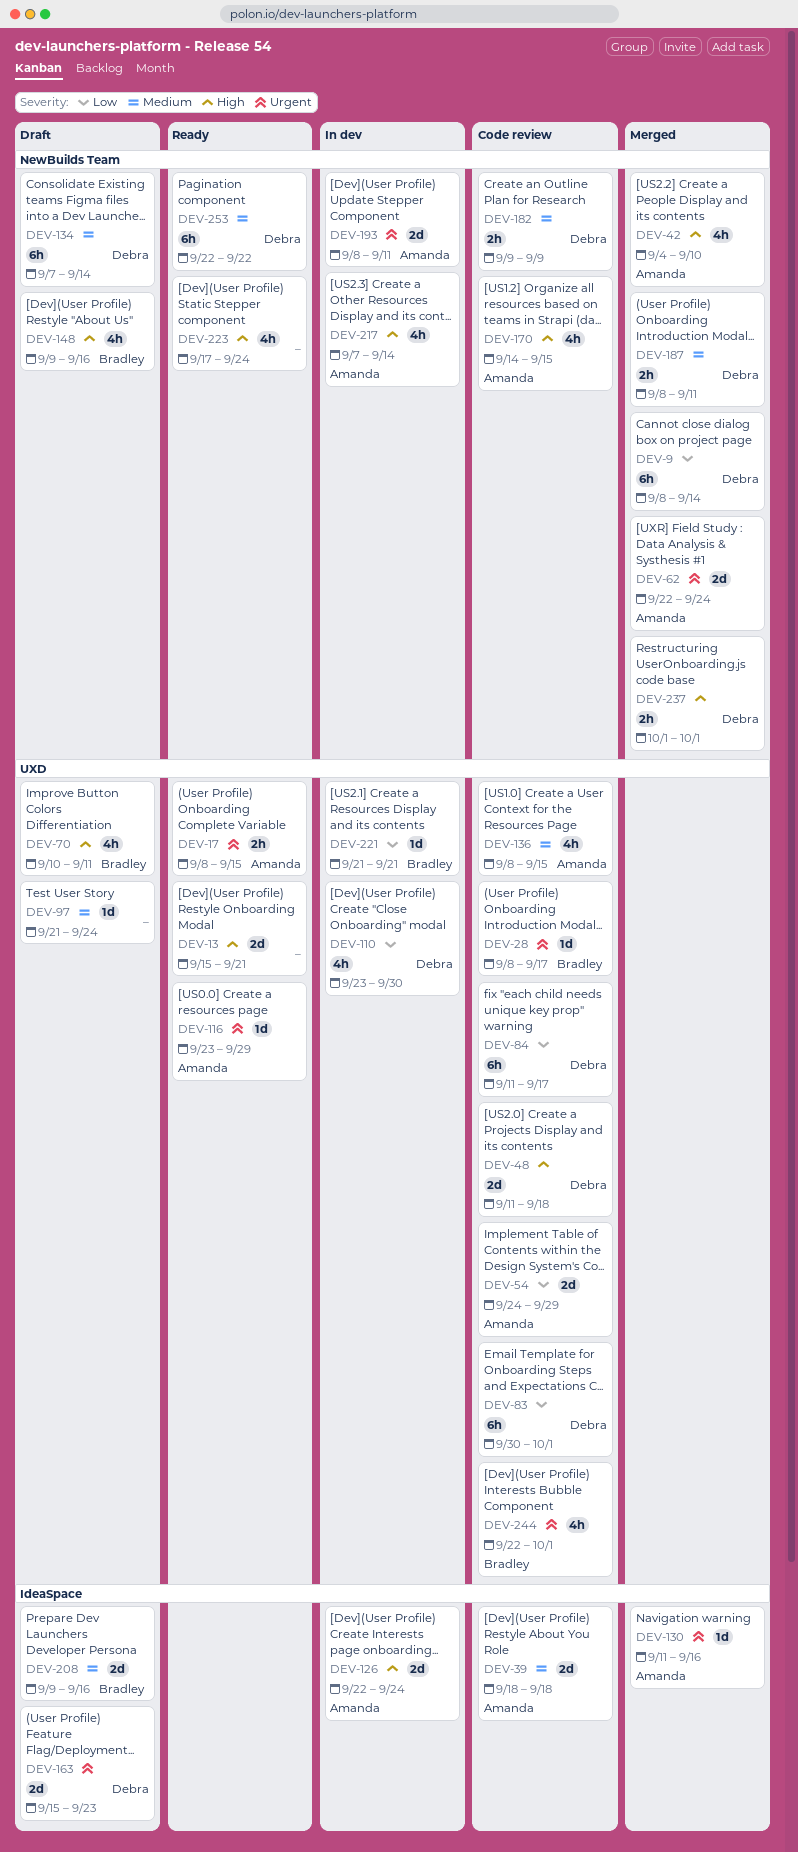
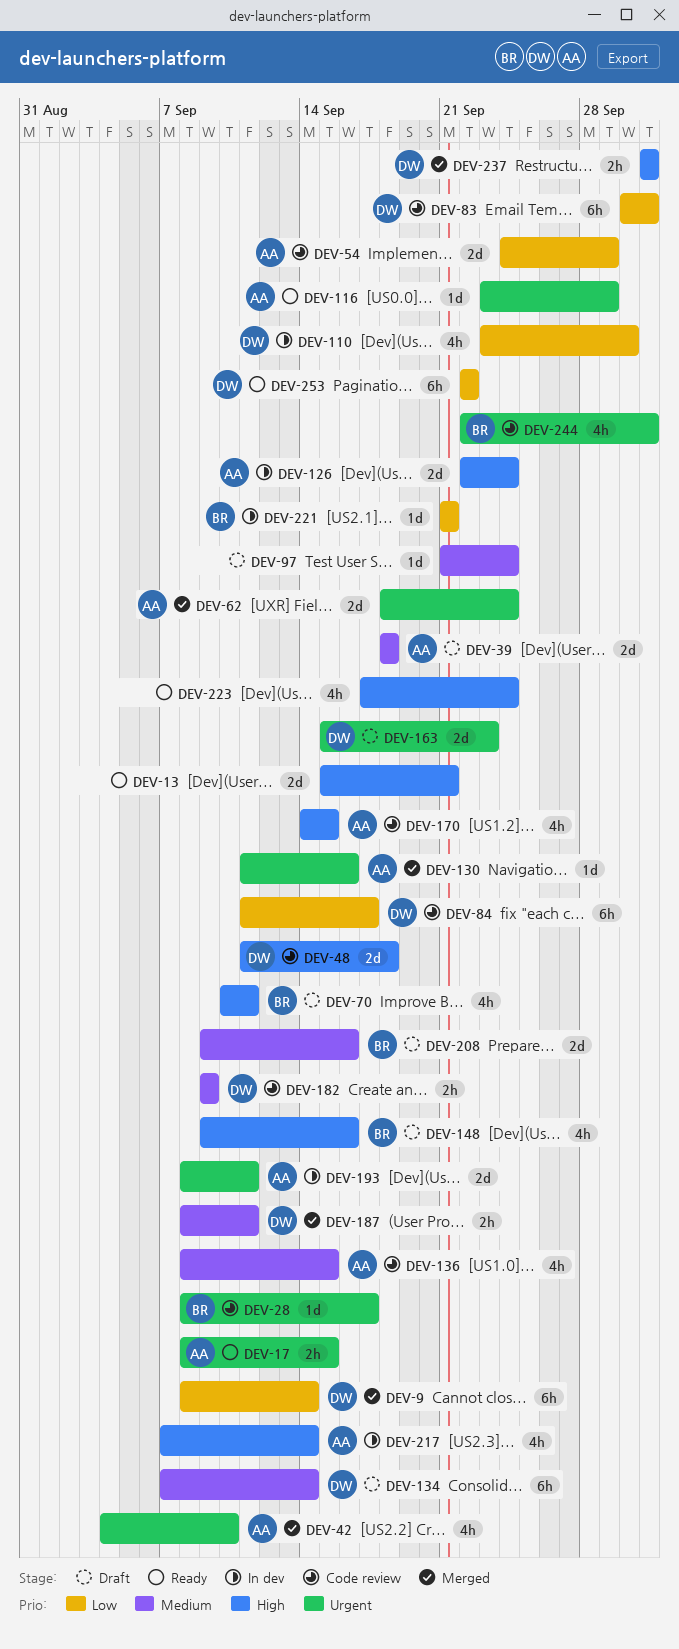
DEV-39, status: Code review -> Draft
DEV-42, priority: High -> Urgent
DEV-62, start: Sep 22 -> Sep 18
DEV-253, priority: Medium -> Low

